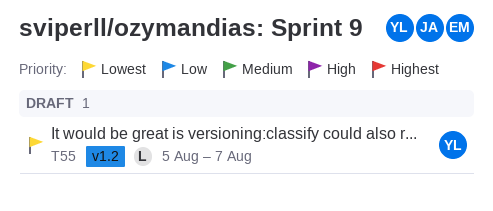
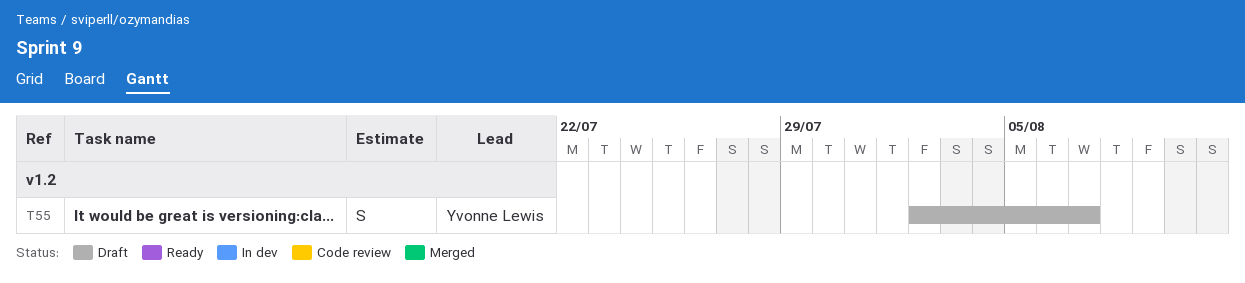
T55, estimate: L -> S
T55, start: Aug 5 -> Aug 2

